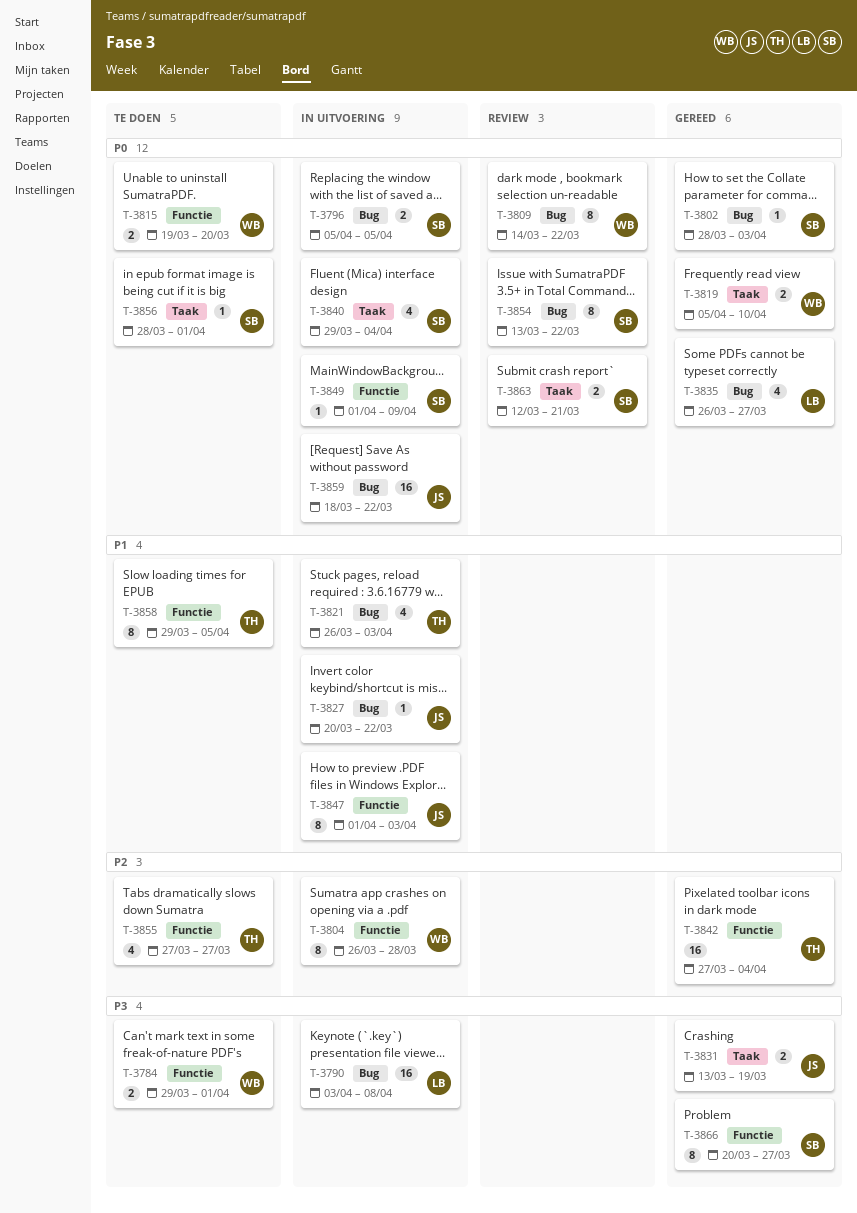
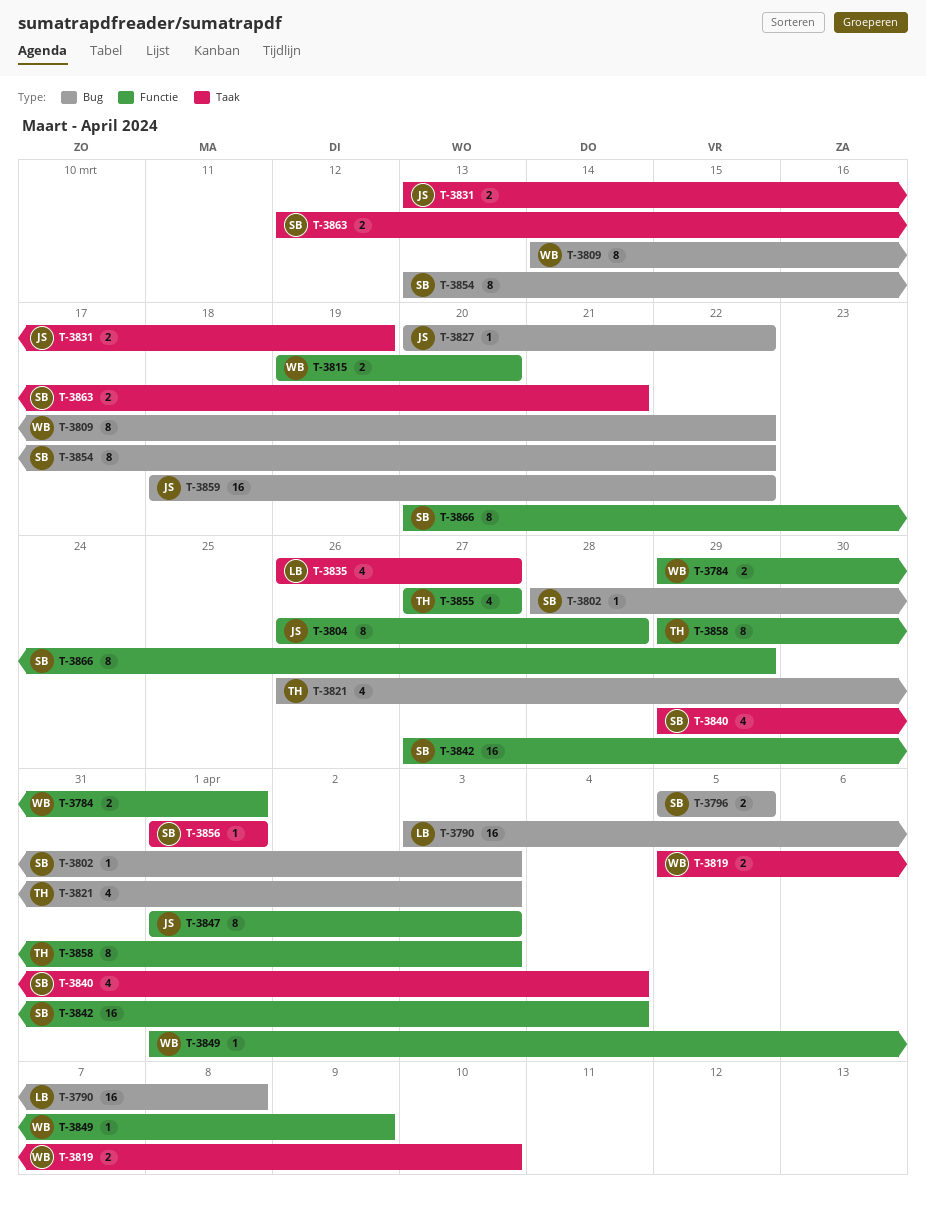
T-3804, owner: WB -> JS
T-3835, label: Bug -> Taak
T-3842, owner: TH -> SB
T-3849, owner: SB -> WB
T-3856, start: Mar 28 -> Apr 1
T-3858, due: Apr 5 -> Apr 3
T-3866, due: Mar 27 -> Mar 29

